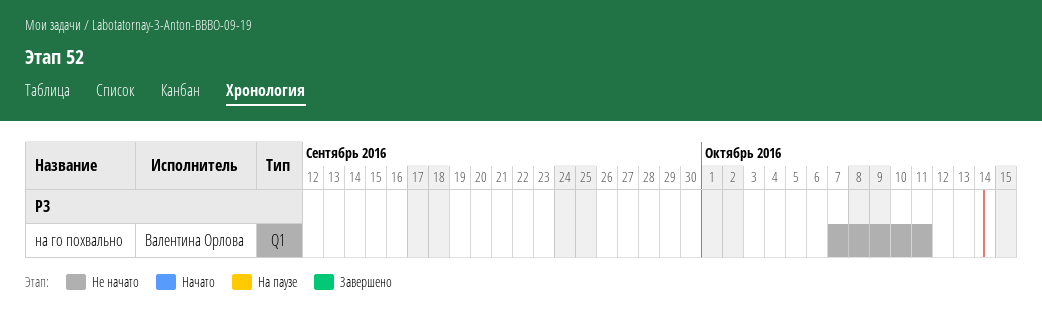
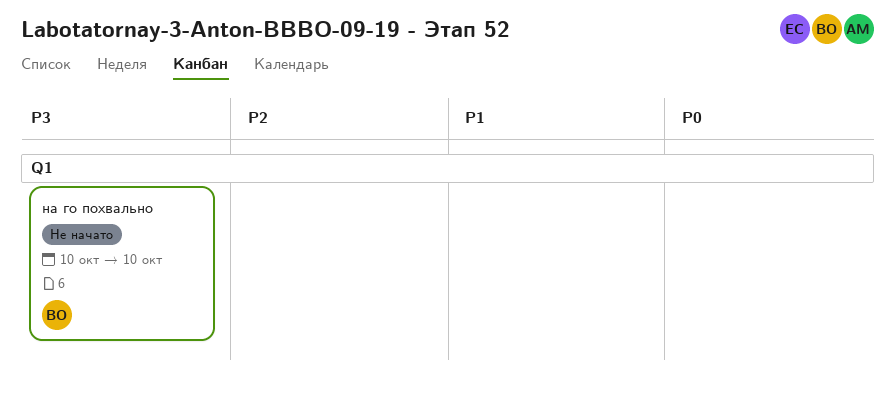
на го похвально, start: Oct 7 -> Oct 10
на го похвально, due: Oct 11 -> Oct 10

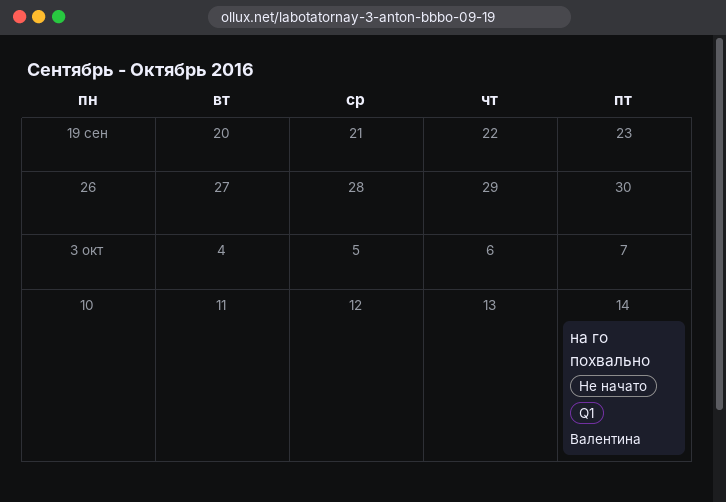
на го похвально, due: Oct 10 -> Oct 14

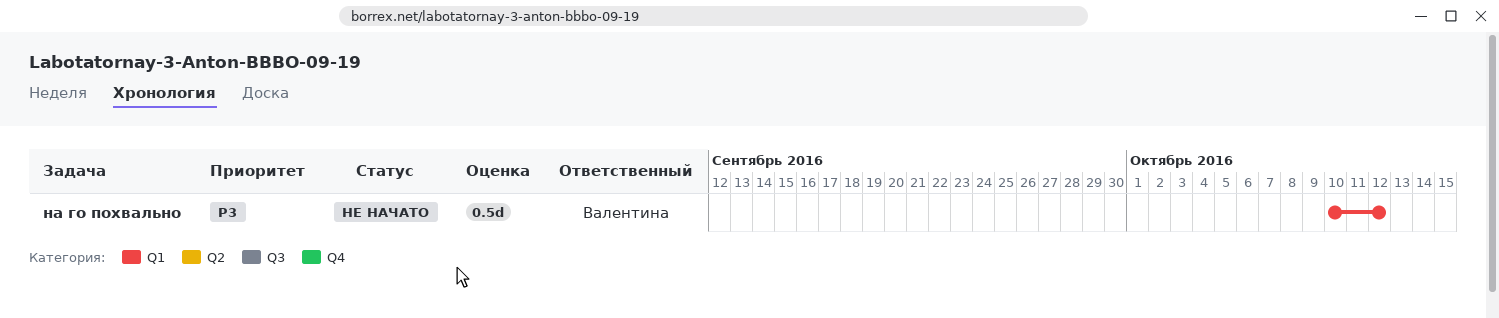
на го похвально, due: Oct 14 -> Oct 12

